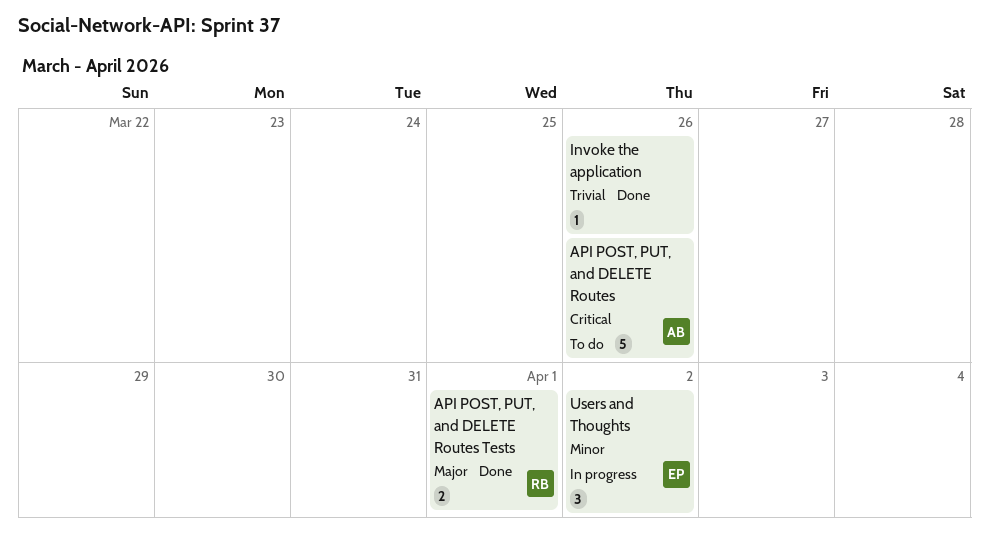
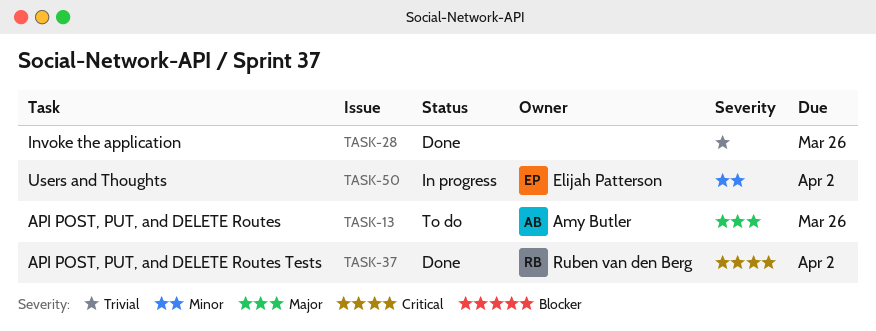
API POST, PUT, and DELETE Routes, priority: Critical -> Major
API POST, PUT, and DELETE Routes Tests, priority: Major -> Critical
API POST, PUT, and DELETE Routes Tests, due: Apr 1 -> Apr 2

